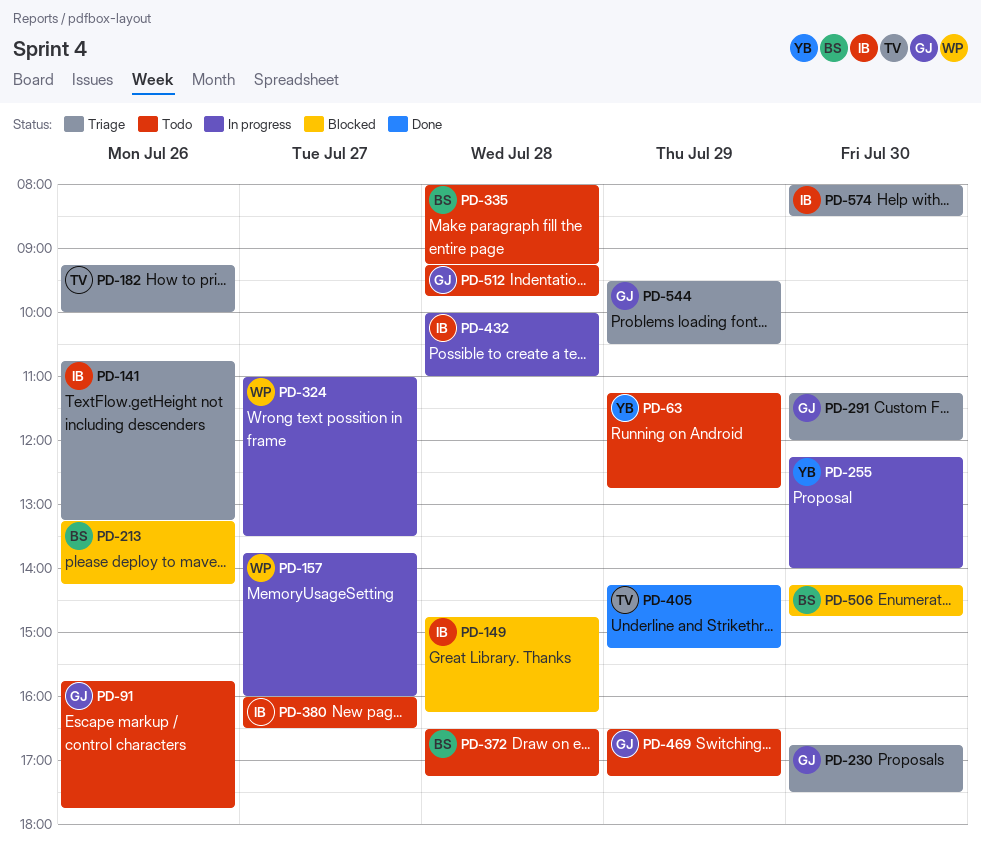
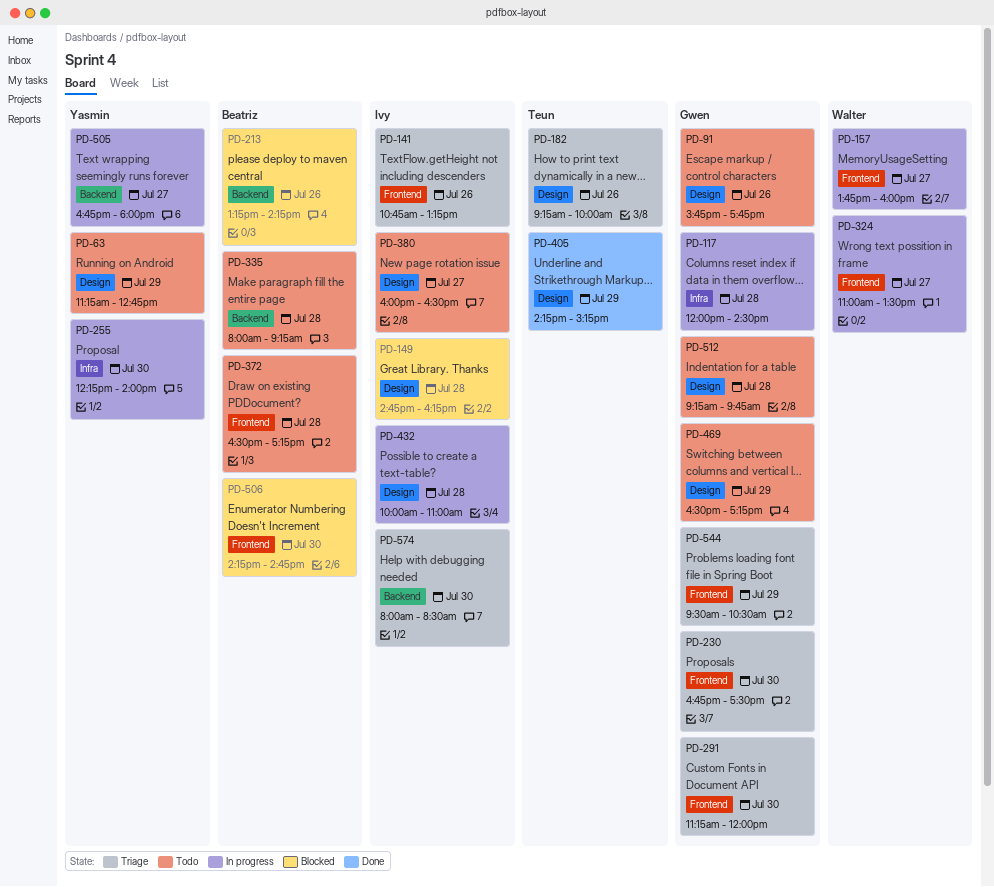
PD-117: none -> present
PD-505: none -> present

